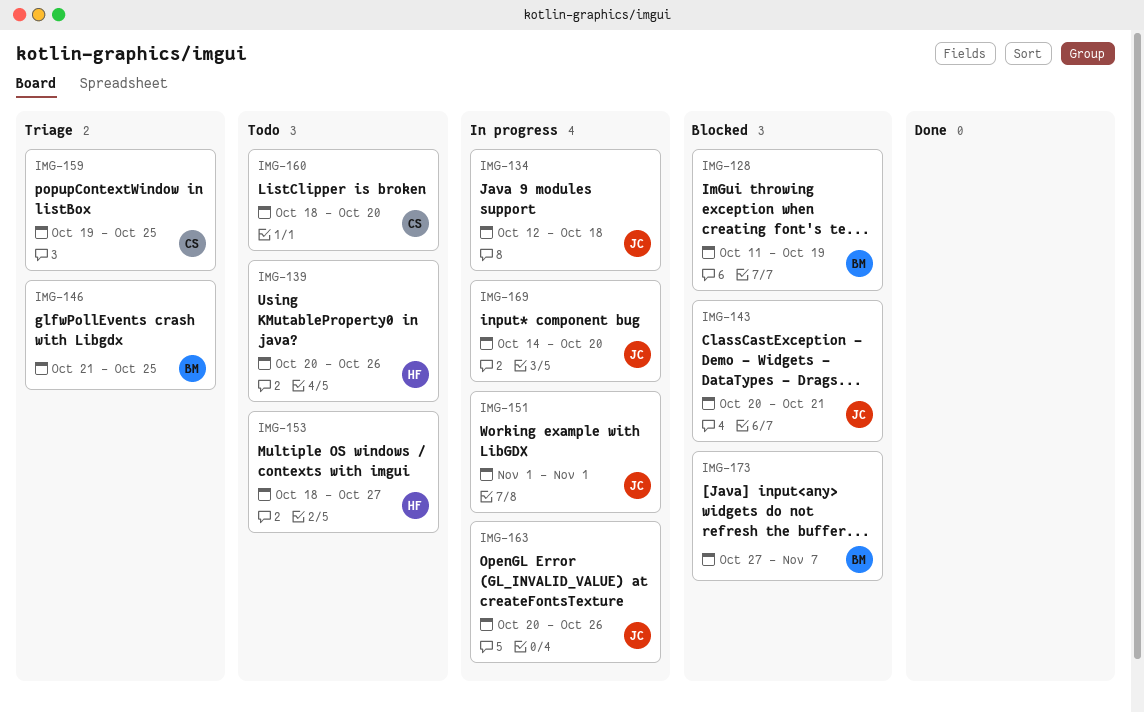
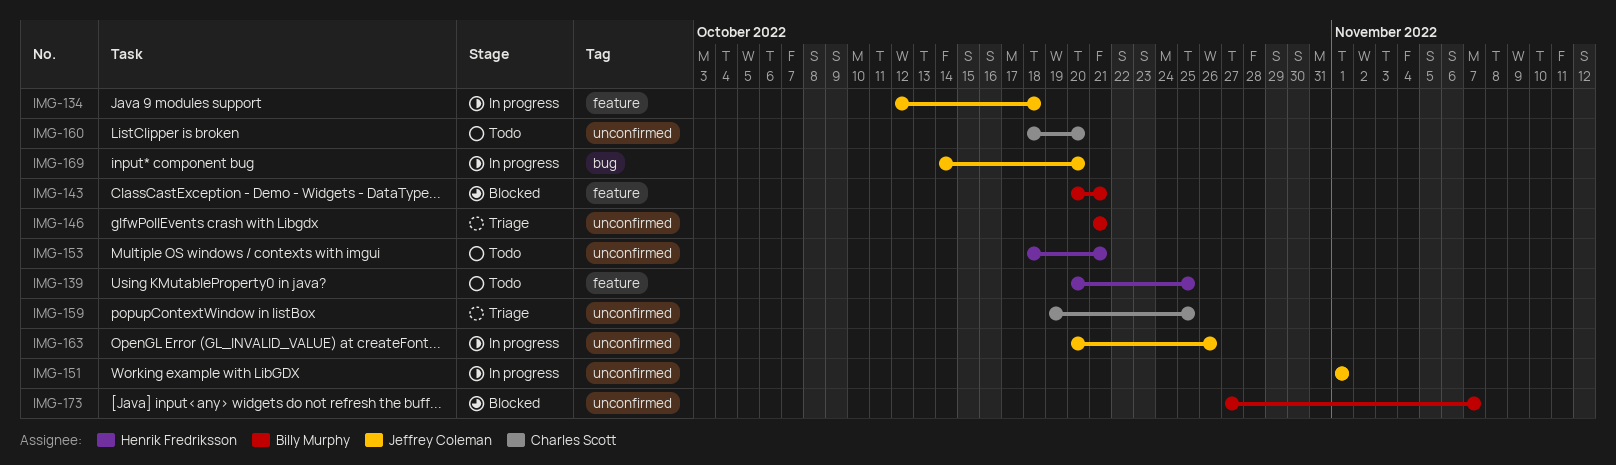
IMG-128: present -> none
IMG-139, due: Oct 26 -> Oct 25
IMG-143, owner: Jeffrey Coleman -> Billy Murphy
IMG-146, due: Oct 25 -> Oct 21
IMG-153, due: Oct 27 -> Oct 21

